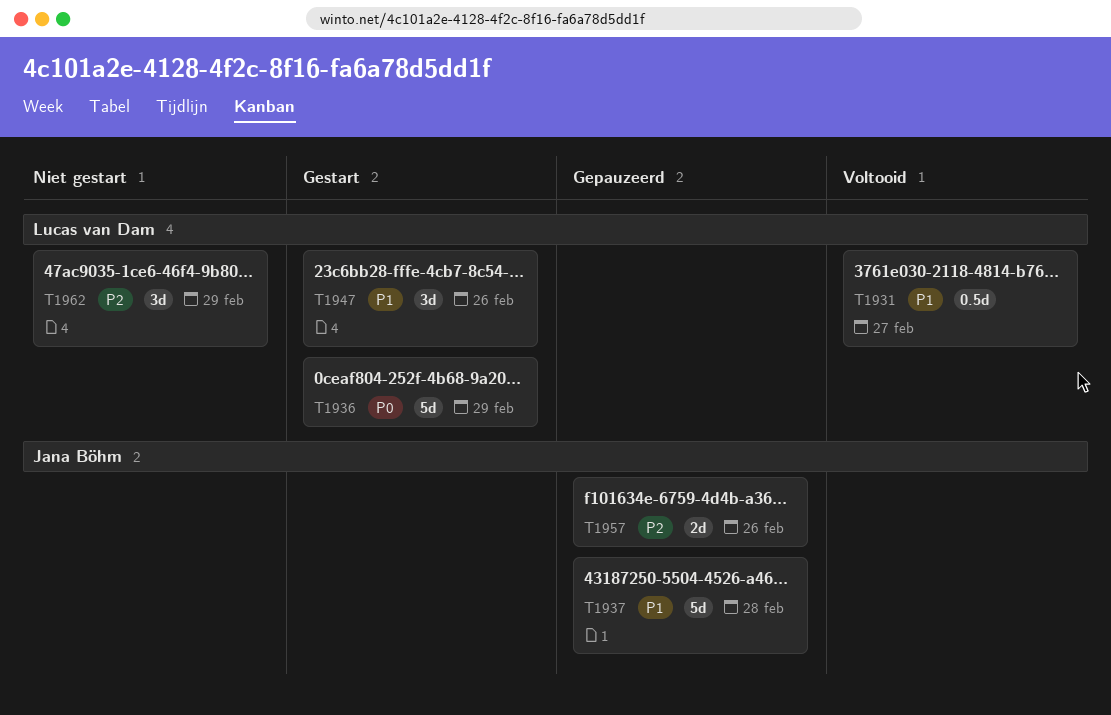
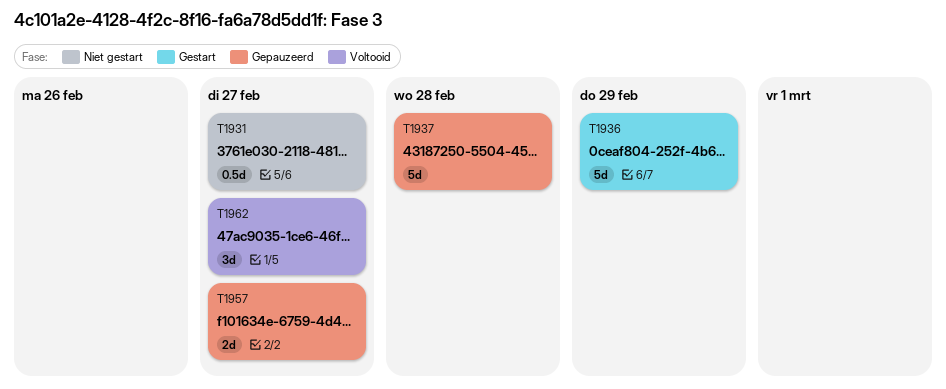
T1931, status: Voltooid -> Niet gestart
T1947: present -> none
T1957, due: Feb 26 -> Feb 27
T1962, status: Niet gestart -> Voltooid
T1962, due: Feb 29 -> Feb 27

